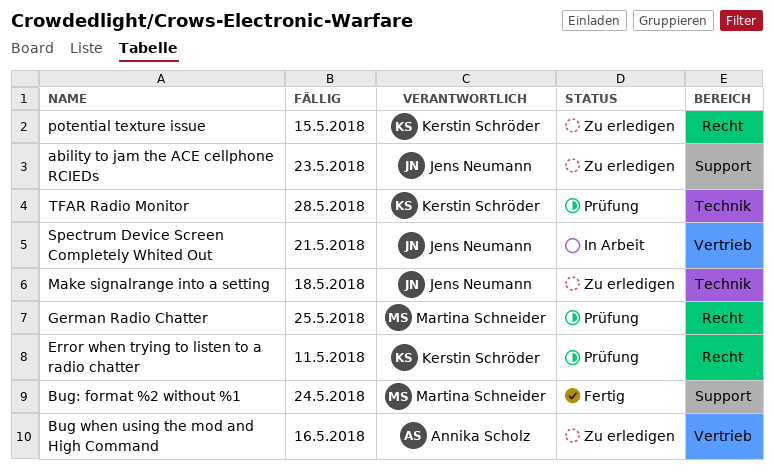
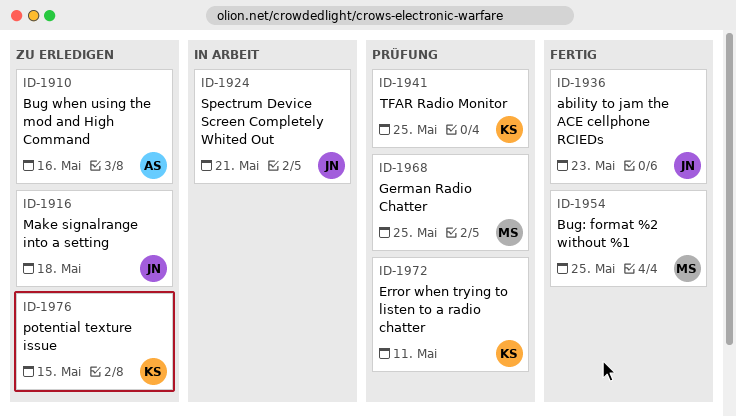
ability to jam the ACE cellphone RCIEDs, status: Zu erledigen -> Fertig
Bug: format %2 without %1, due: May 24 -> May 25
TFAR Radio Monitor, due: May 28 -> May 25

